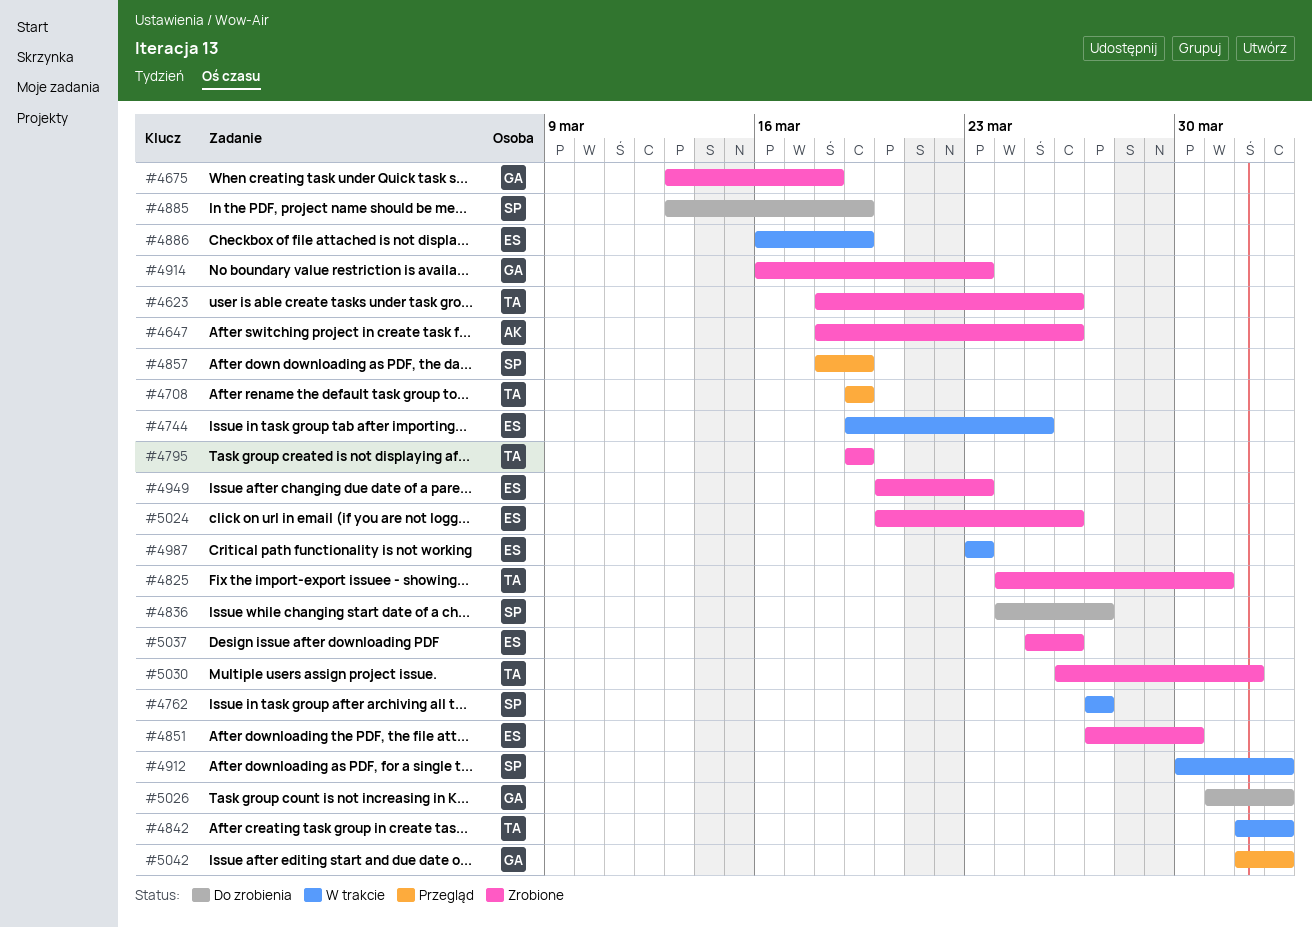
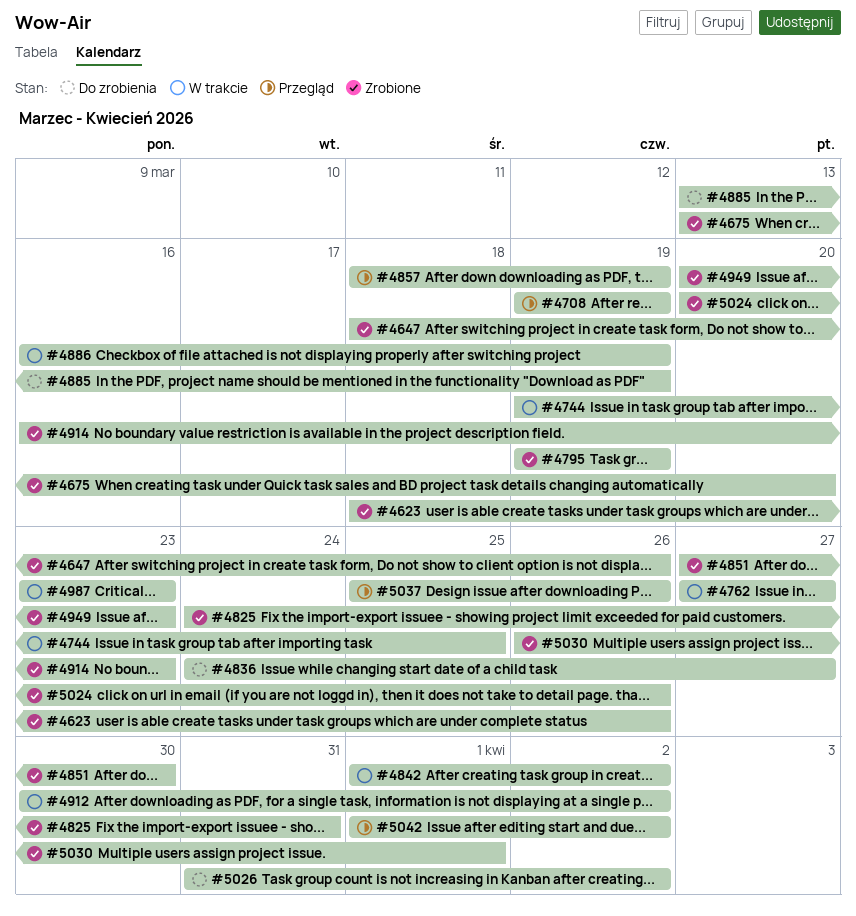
#4675, due: Mar 18 -> Mar 20
#5037, status: Zrobione -> Przegląd

